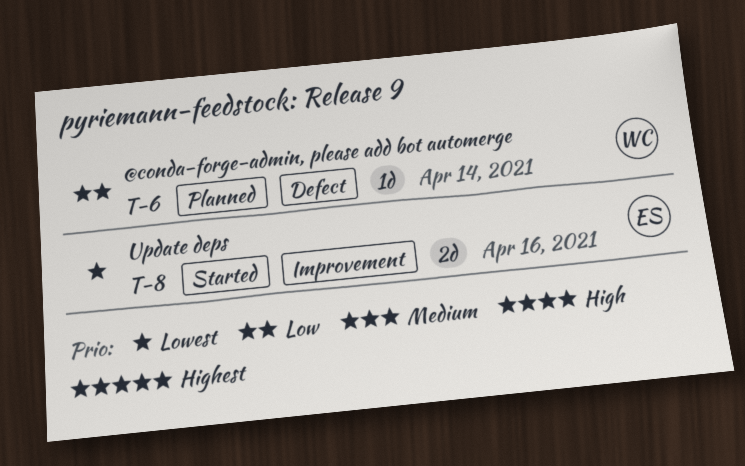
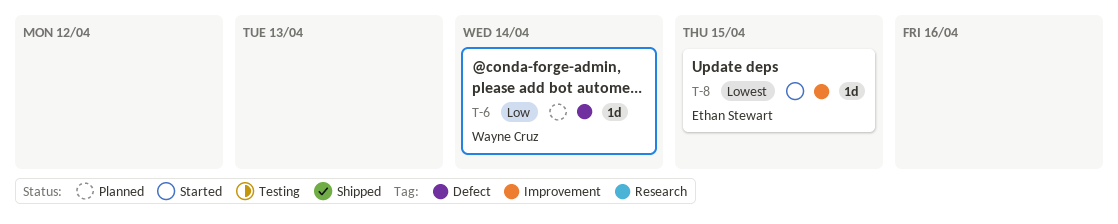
T-8, estimate: 2d -> 1d
T-8, due: Apr 16 -> Apr 15

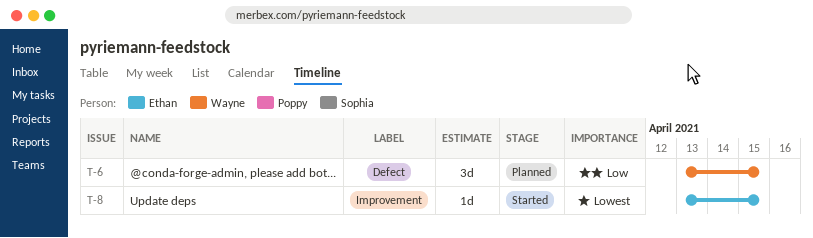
T-6, estimate: 1d -> 3d
T-6, due: Apr 14 -> Apr 15

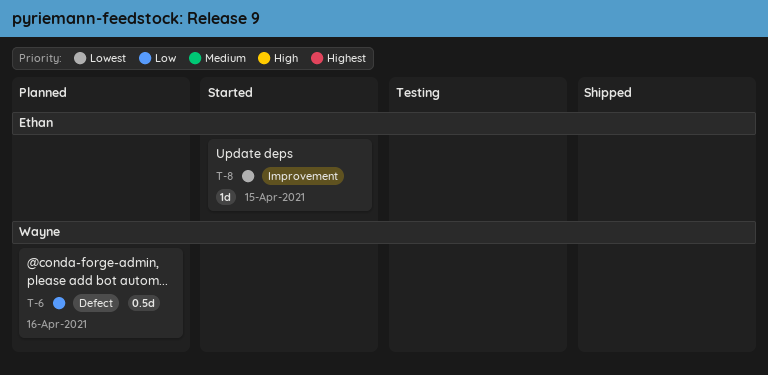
T-6, estimate: 3d -> 0.5d
T-6, due: Apr 15 -> Apr 16

